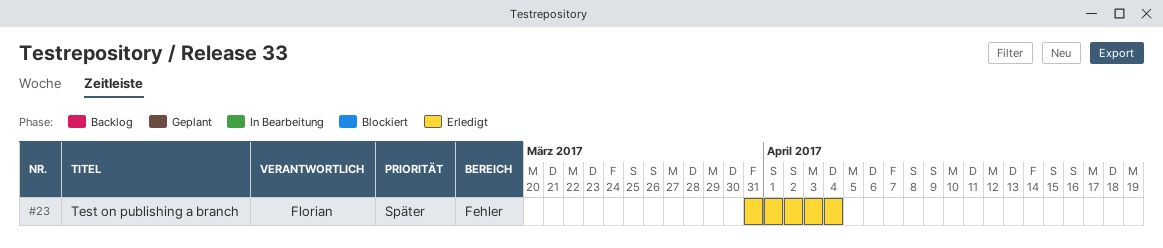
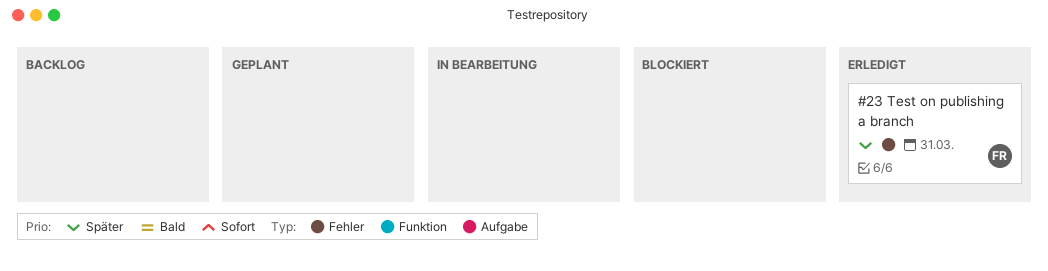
#23, due: Apr 4 -> Mar 31

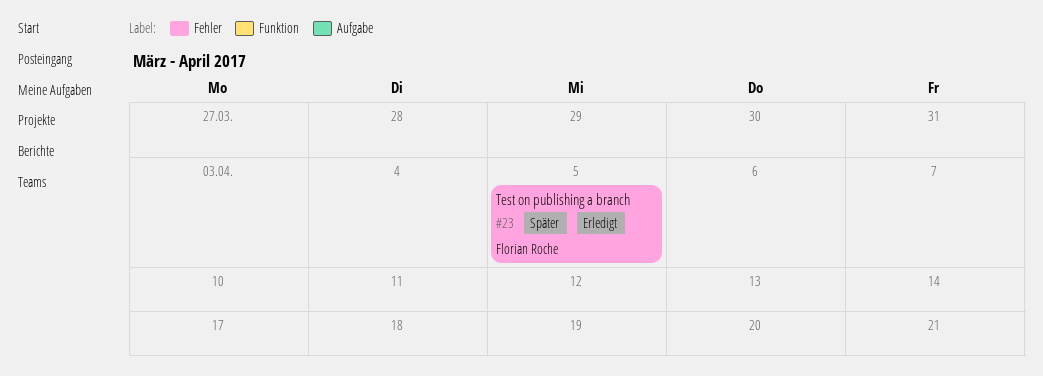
#23, due: Mar 31 -> Apr 5

